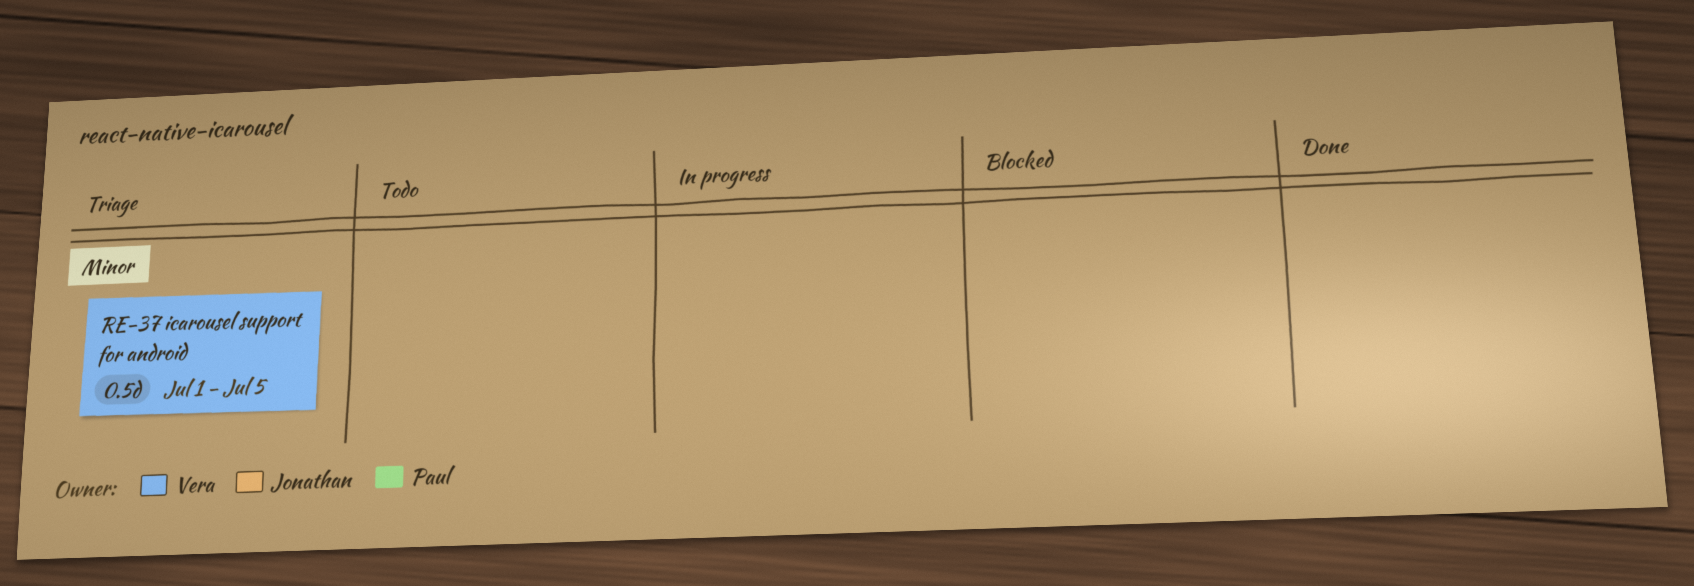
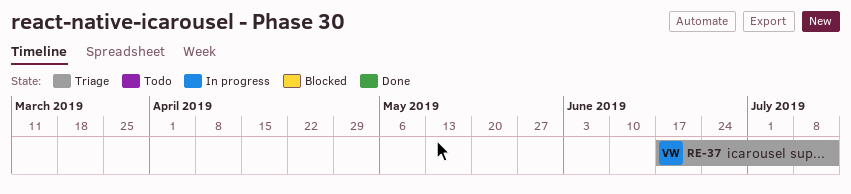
RE-37, start: Jul 1 -> Jun 17
RE-37, due: Jul 5 -> Jul 12

